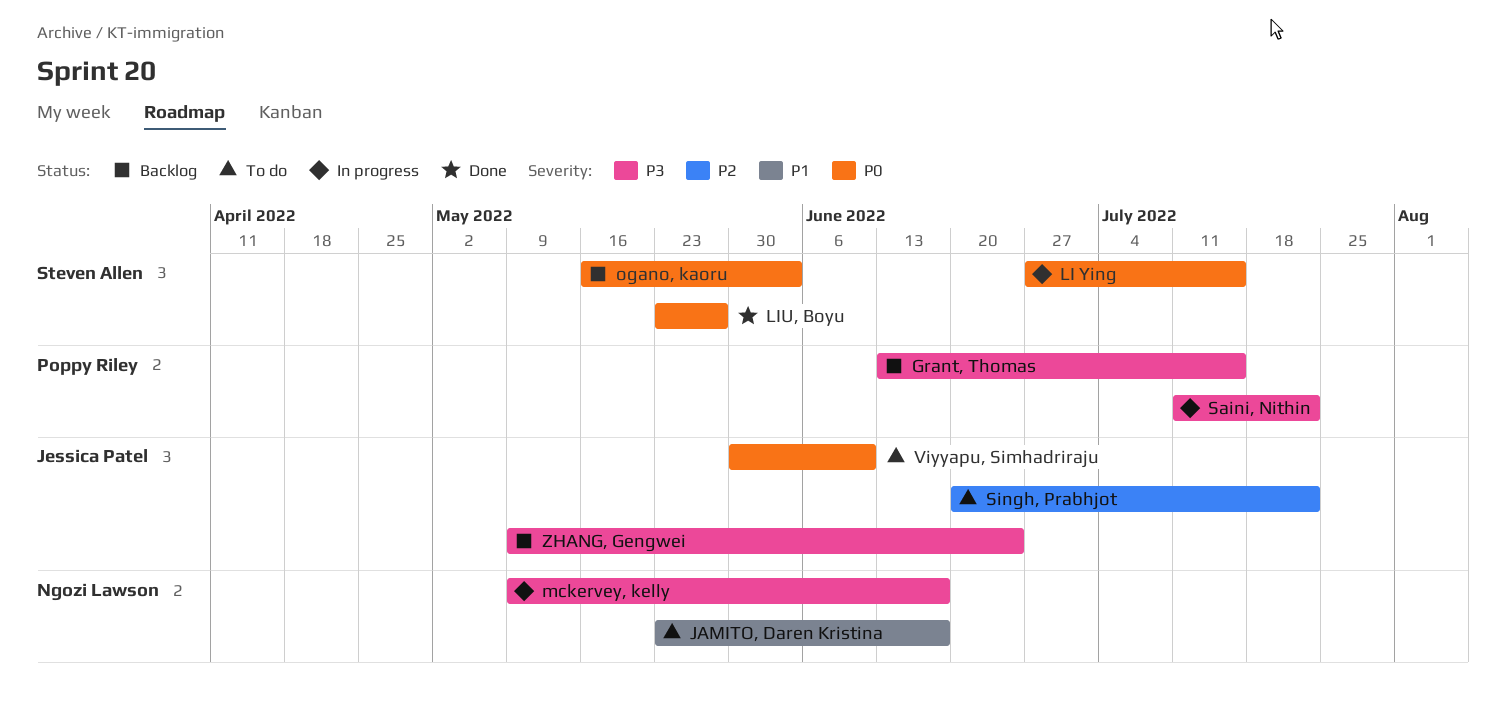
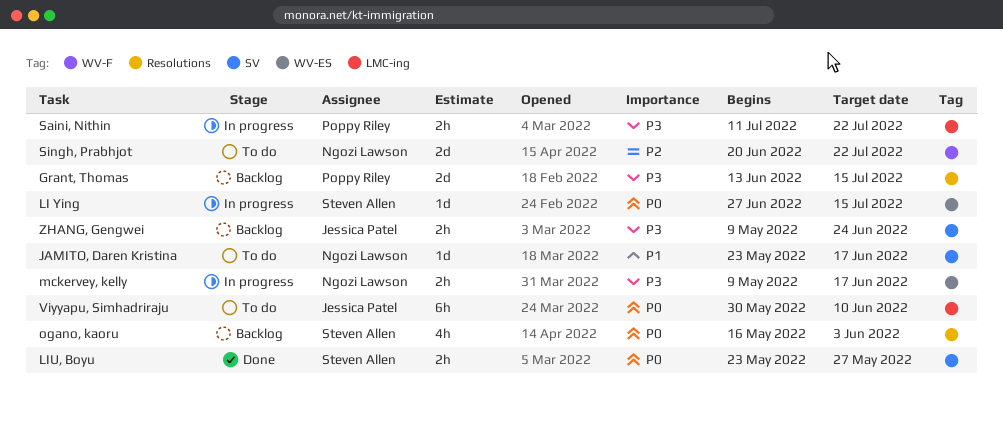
Singh, Prabhjot, owner: Jessica Patel -> Ngozi Lawson

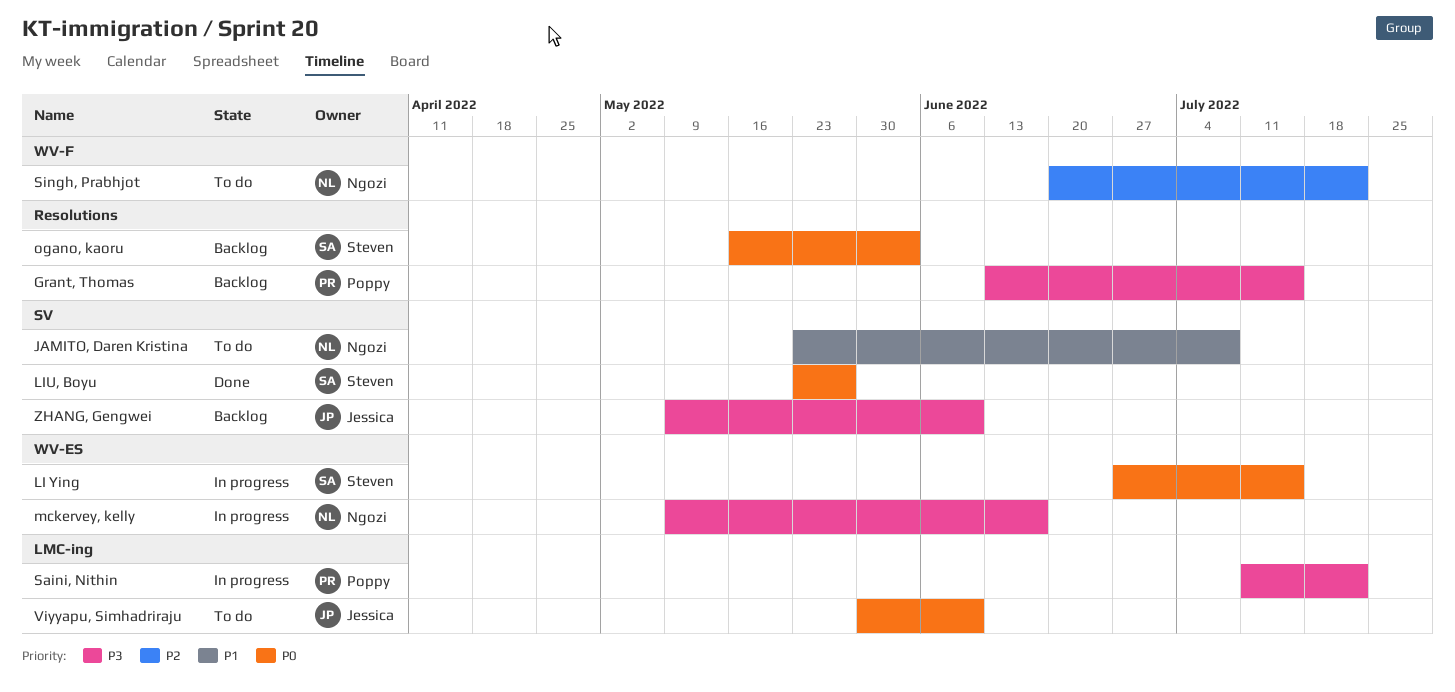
JAMITO, Daren Kristina, due: Jun 17 -> Jul 8
ZHANG, Gengwei, due: Jun 24 -> Jun 10

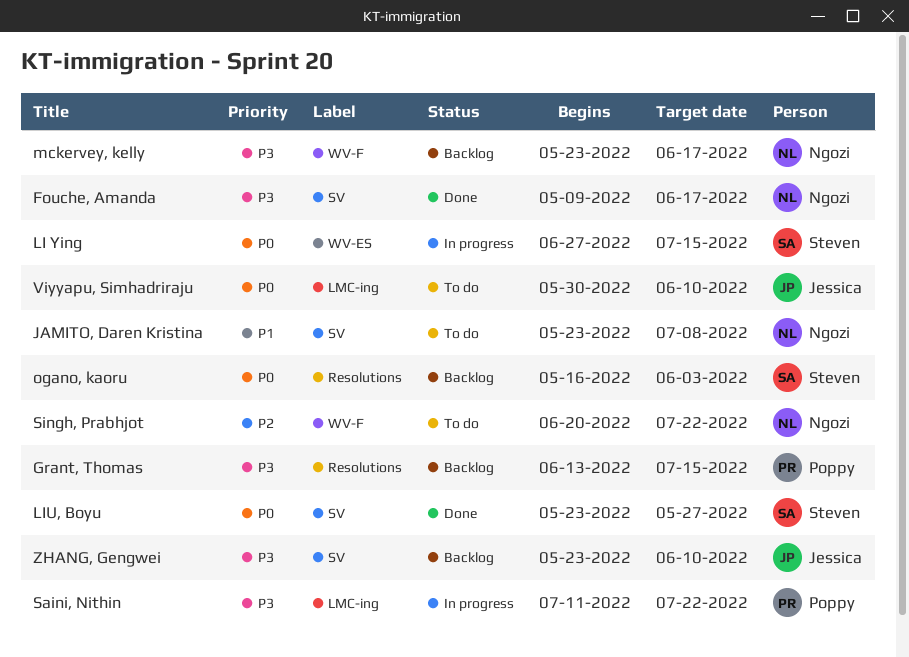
Fouche, Amanda: none -> present
mckervey, kelly, status: In progress -> Backlog
mckervey, kelly, label: WV-ES -> WV-F
mckervey, kelly, start: May 9 -> May 23
ZHANG, Gengwei, start: May 9 -> May 23

